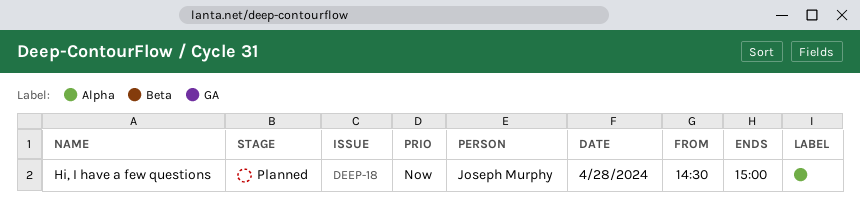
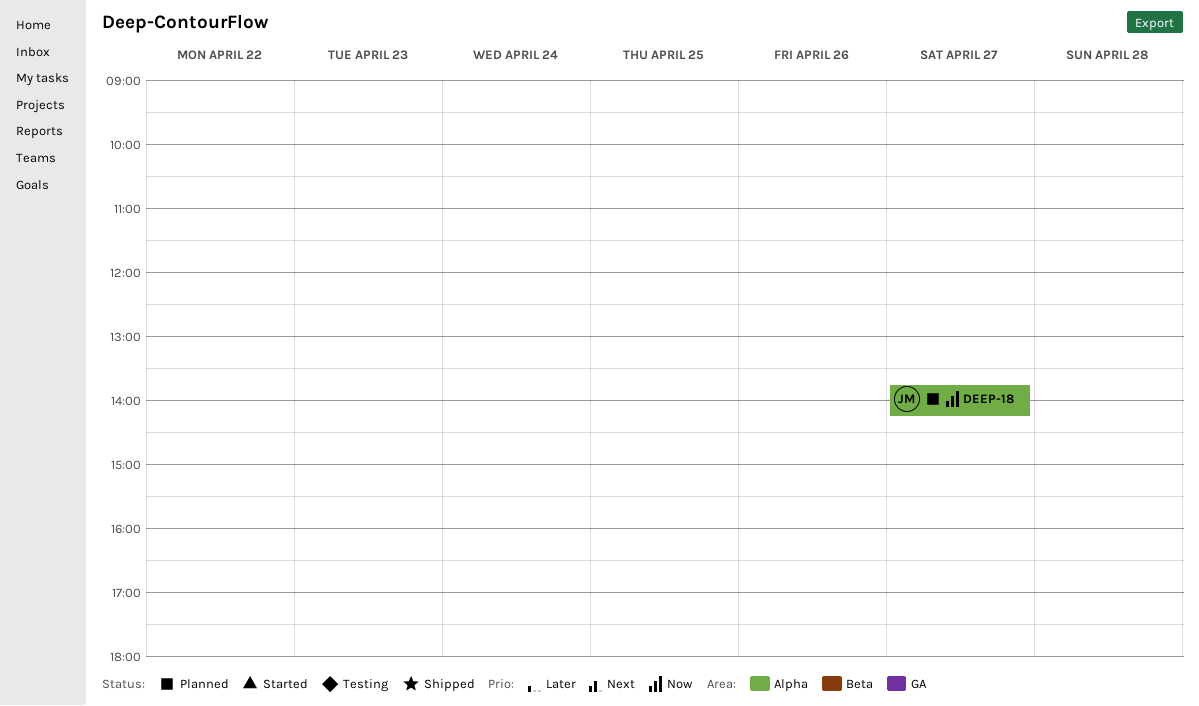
DEEP-18, day: Apr 28 -> Apr 27
DEEP-18, begins: 14:30 -> 13:45
DEEP-18, ends: 15:00 -> 14:15

